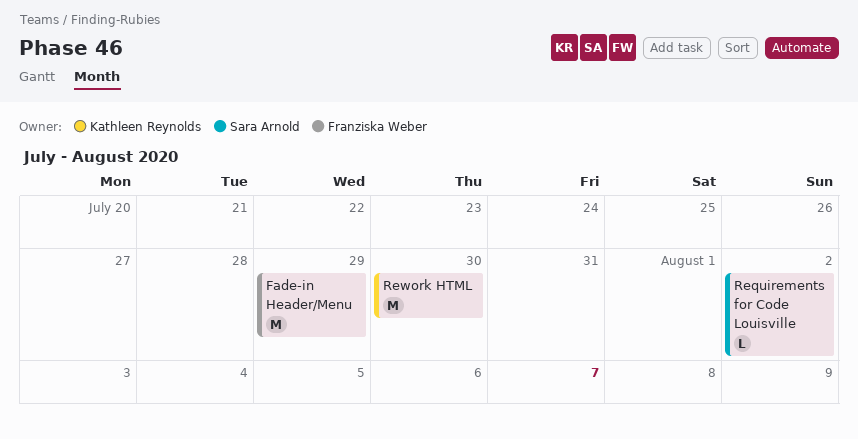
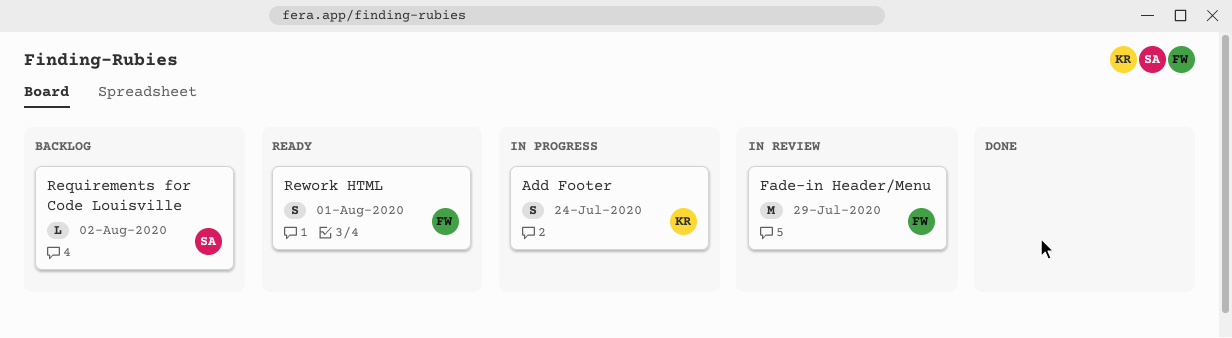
Add Footer: none -> present
Rework HTML, owner: Kathleen Reynolds -> Franziska Weber
Rework HTML, estimate: M -> S
Rework HTML, due: Jul 30 -> Aug 1

